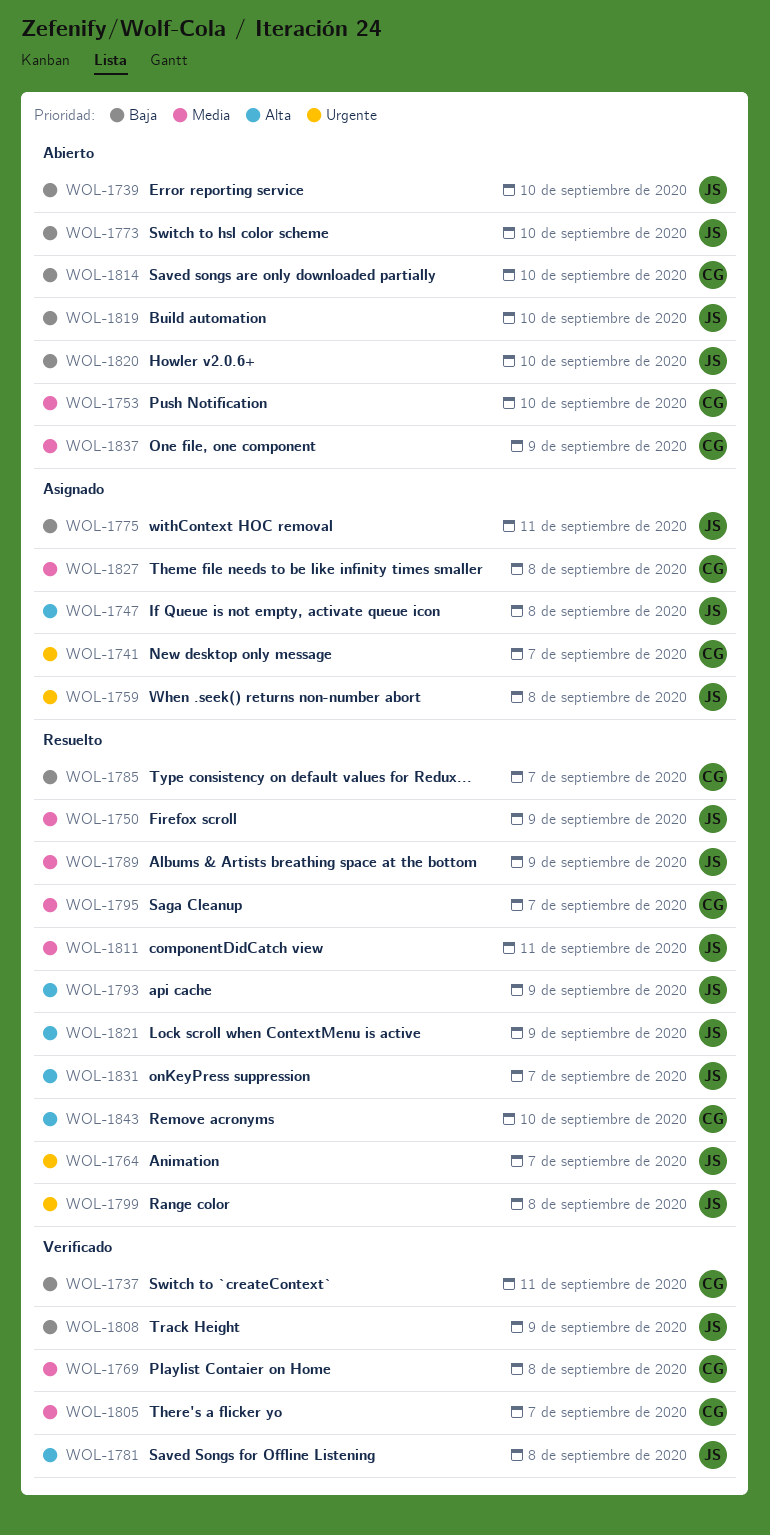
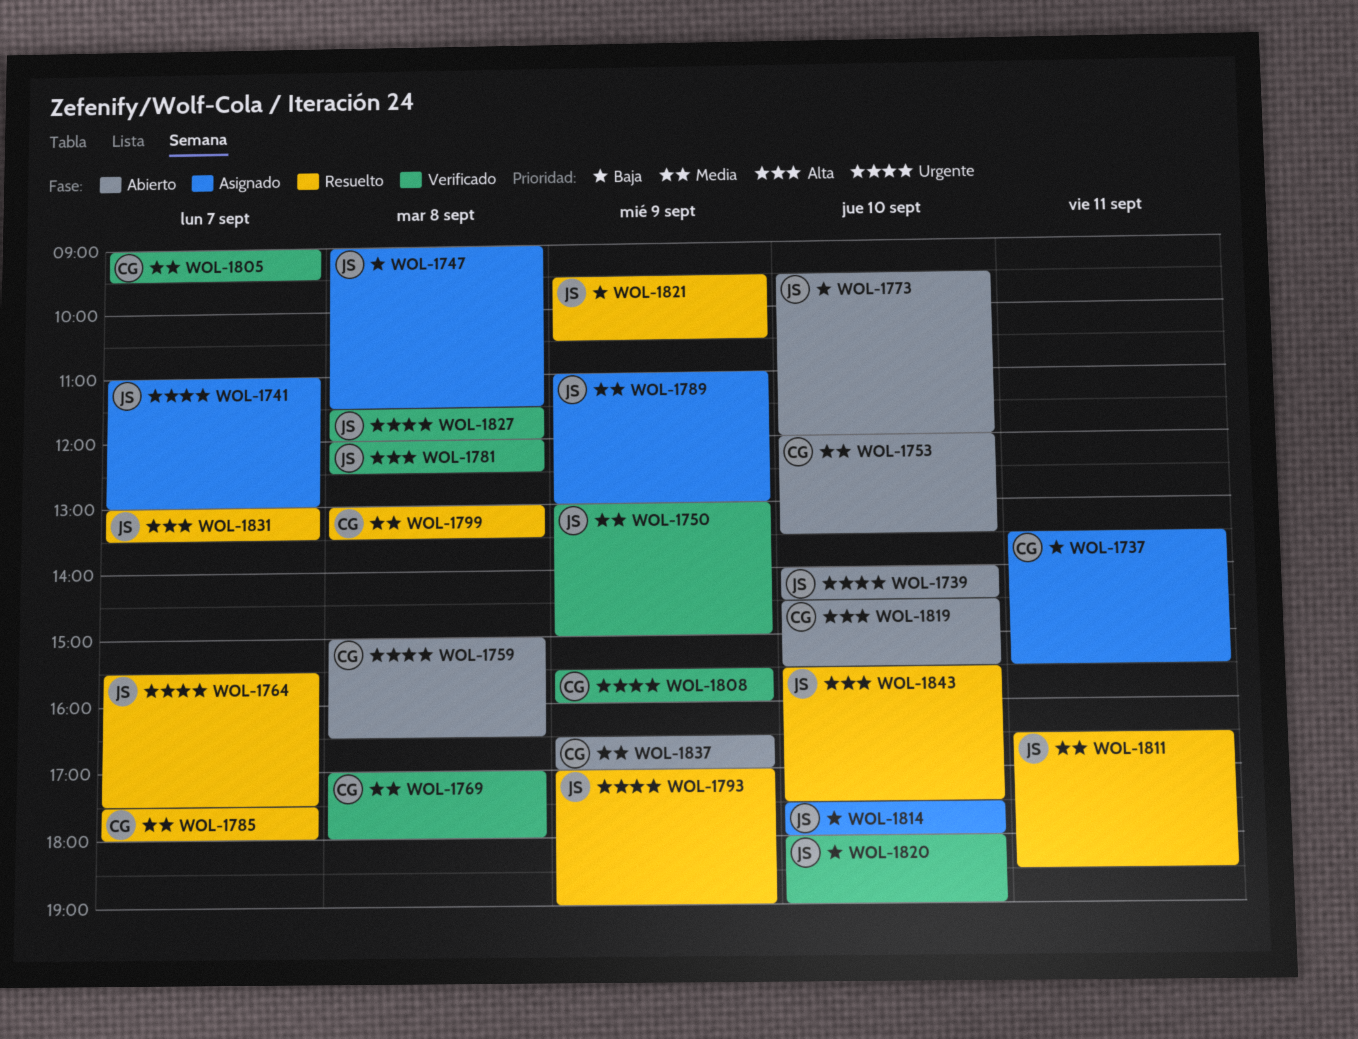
WOL-1737, status: Verificado -> Asignado
WOL-1739, priority: Baja -> Urgente
WOL-1741, owner: CG -> JS
WOL-1747, priority: Alta -> Baja
WOL-1750, status: Resuelto -> Verificado
WOL-1759, status: Asignado -> Abierto
WOL-1759, owner: JS -> CG
WOL-1775: present -> none
WOL-1785, priority: Baja -> Media
WOL-1789, status: Resuelto -> Asignado
WOL-1793, priority: Alta -> Urgente
WOL-1795: present -> none
WOL-1799, owner: JS -> CG
WOL-1799, priority: Urgente -> Media
WOL-1808, owner: JS -> CG
WOL-1808, priority: Baja -> Urgente
WOL-1814, status: Abierto -> Asignado
WOL-1814, owner: CG -> JS
WOL-1819, owner: JS -> CG
WOL-1819, priority: Baja -> Alta
WOL-1820, status: Abierto -> Verificado
WOL-1821, priority: Alta -> Baja
WOL-1827, status: Asignado -> Verificado
WOL-1827, owner: CG -> JS
WOL-1827, priority: Media -> Urgente
WOL-1843, owner: CG -> JS

